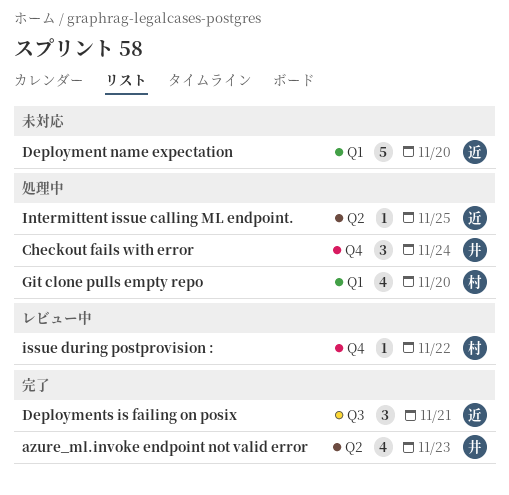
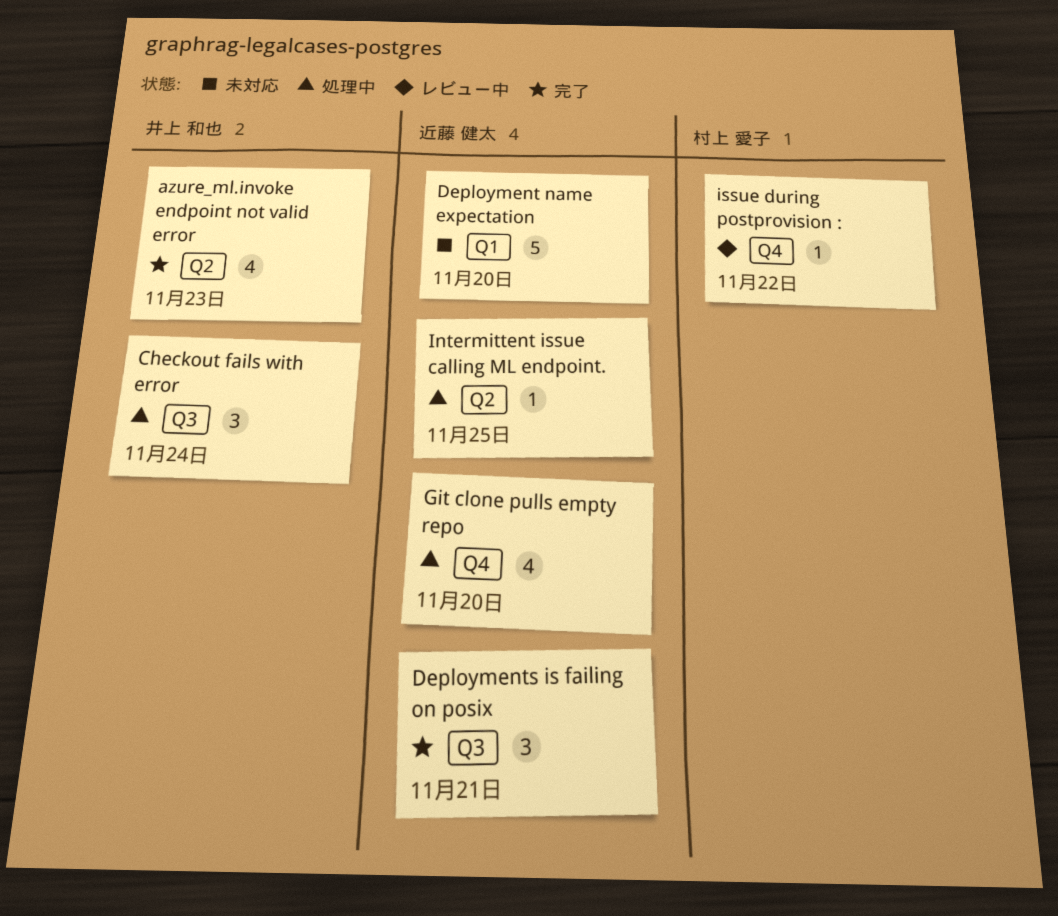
Checkout fails with error, label: Q4 -> Q3
Git clone pulls empty repo, owner: 村上 愛子 -> 近藤 健太
Git clone pulls empty repo, label: Q1 -> Q4

